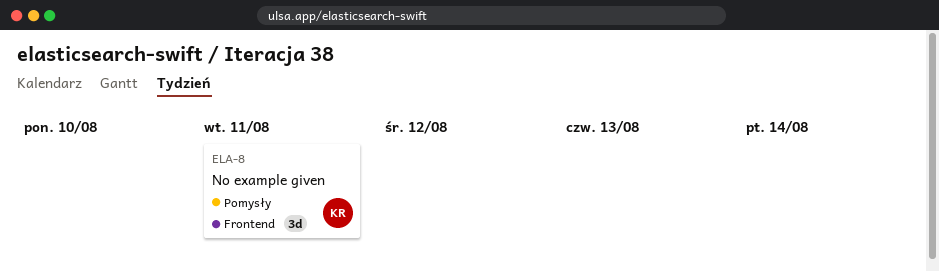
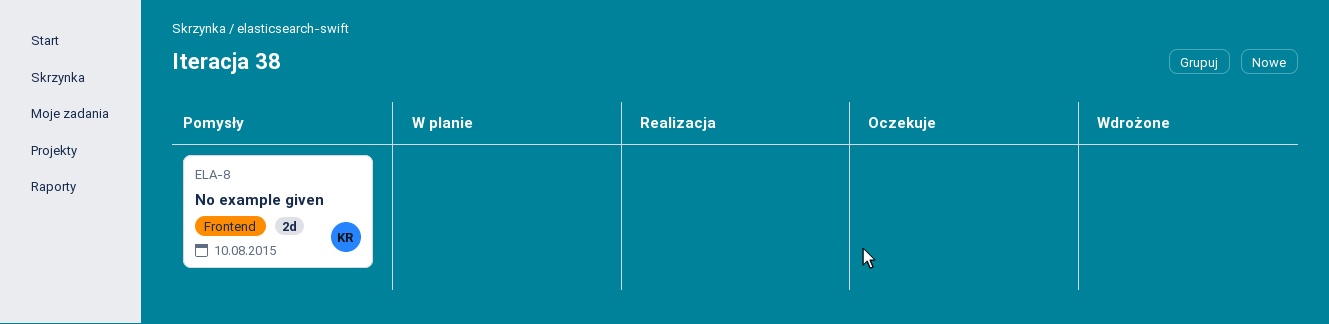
ELA-8, estimate: 3d -> 2d
ELA-8, due: Aug 11 -> Aug 10

